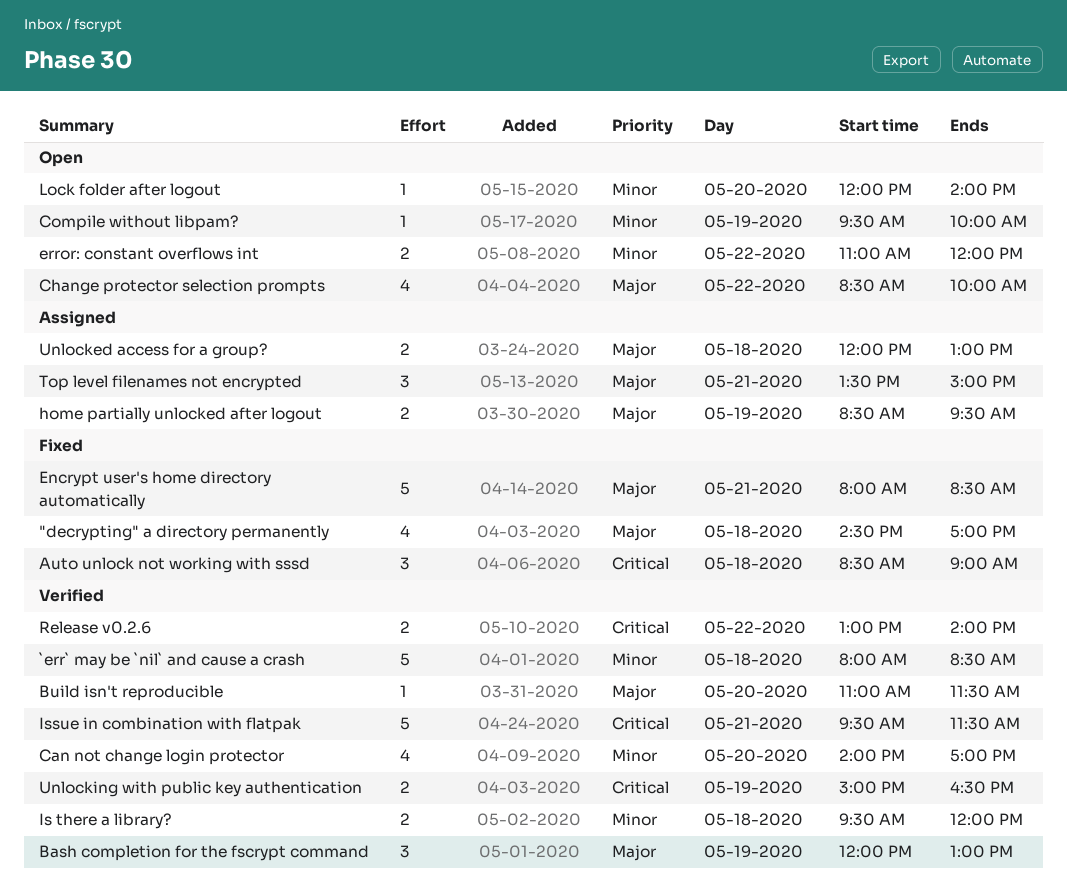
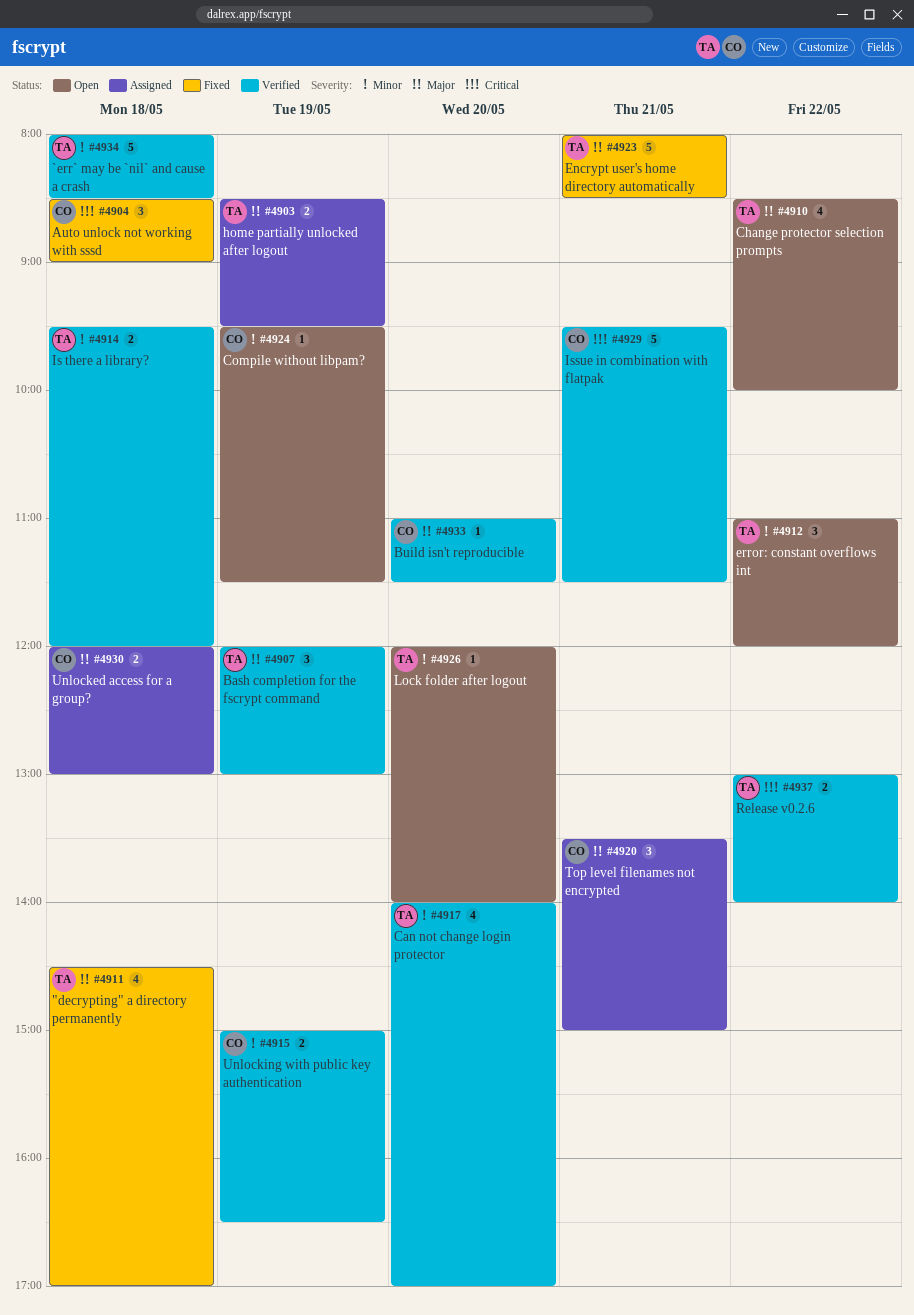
Compile without libpam?, ends: 10:00 -> 11:30
error: constant overflows int, estimate: 2 -> 3
Unlocking with public key authentication, priority: Critical -> Minor

